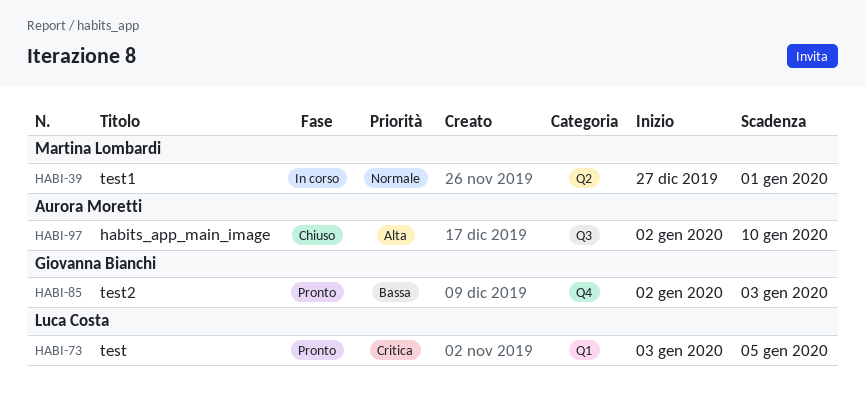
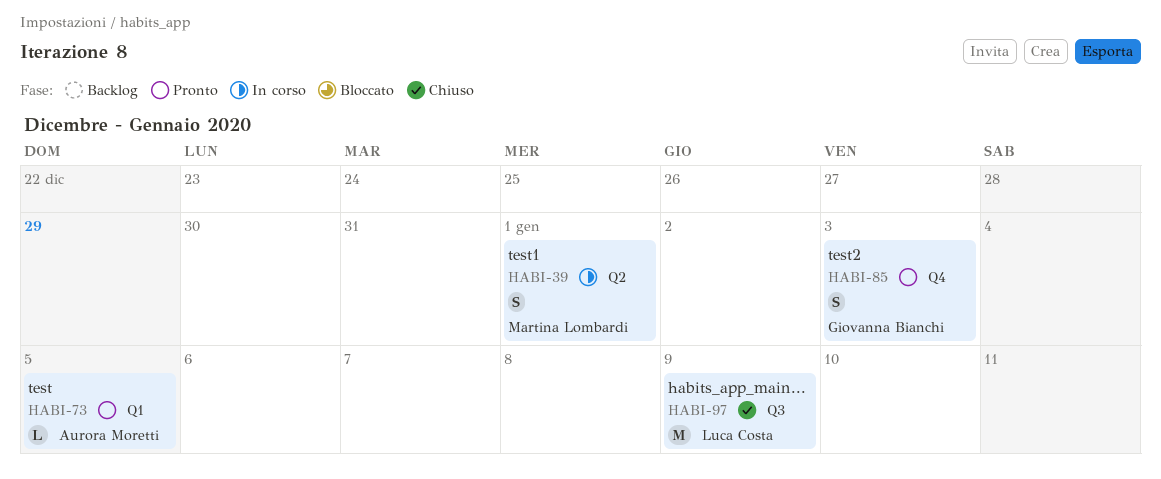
HABI-73, owner: Luca Costa -> Aurora Moretti
HABI-97, owner: Aurora Moretti -> Luca Costa
HABI-97, due: Jan 10 -> Jan 9

